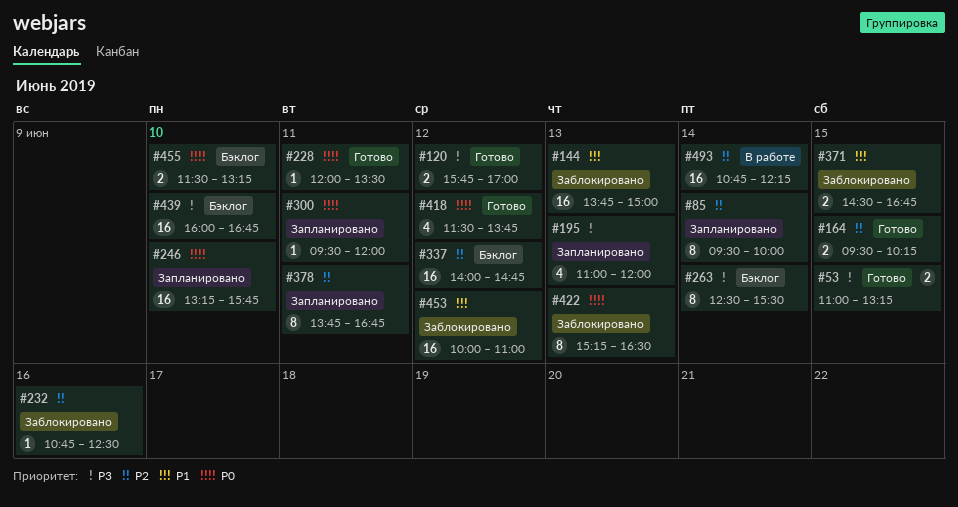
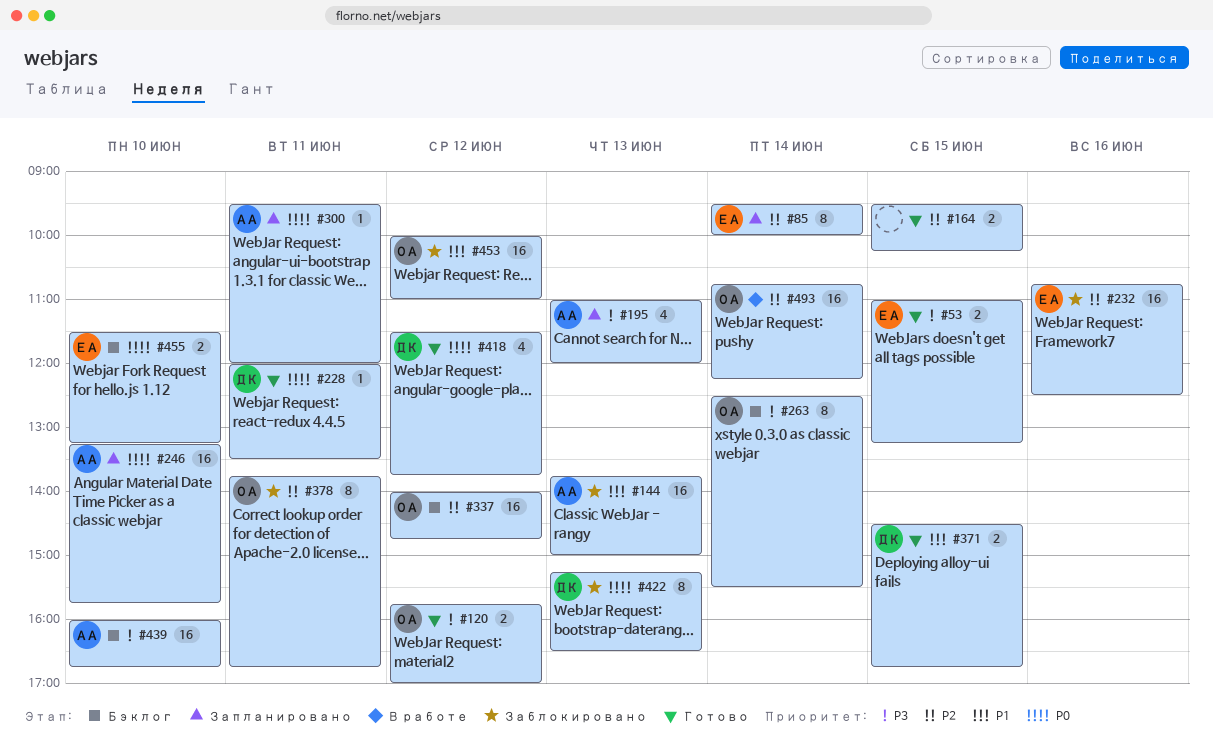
#232, estimate: 1 -> 16
#371, status: Заблокировано -> Готово
#378, status: Запланировано -> Заблокировано

